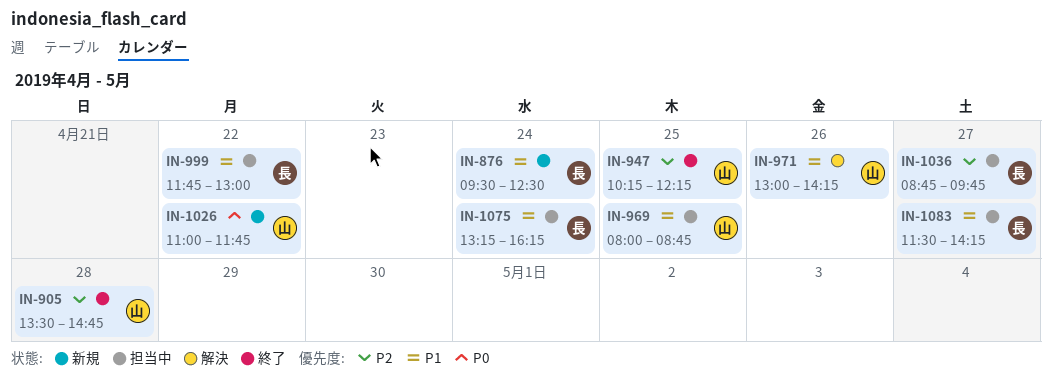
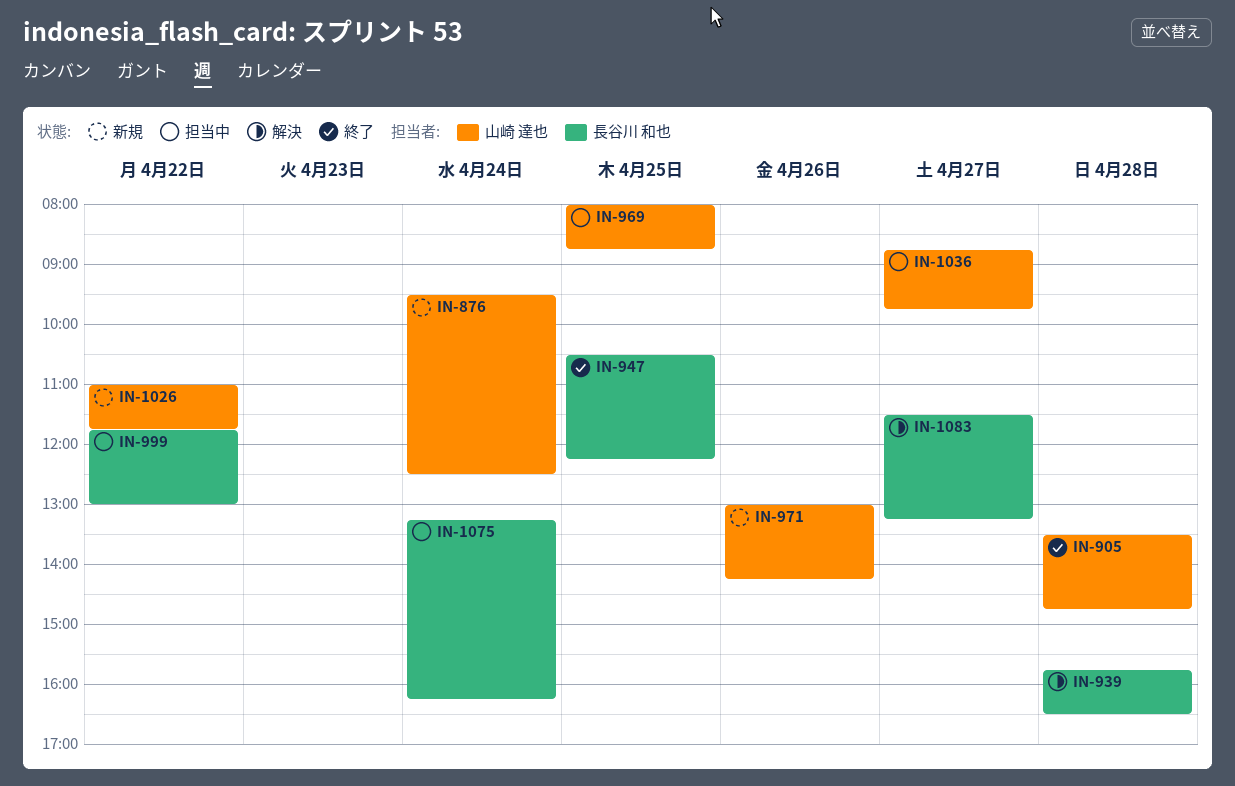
IN-876, owner: 長谷川 和也 -> 山崎 達也
IN-939: none -> present
IN-947, owner: 山崎 達也 -> 長谷川 和也
IN-947, begins: 10:15 -> 10:30
IN-971, status: 解決 -> 新規
IN-1036, owner: 長谷川 和也 -> 山崎 達也
IN-1083, status: 担当中 -> 解決
IN-1083, ends: 14:15 -> 13:15

